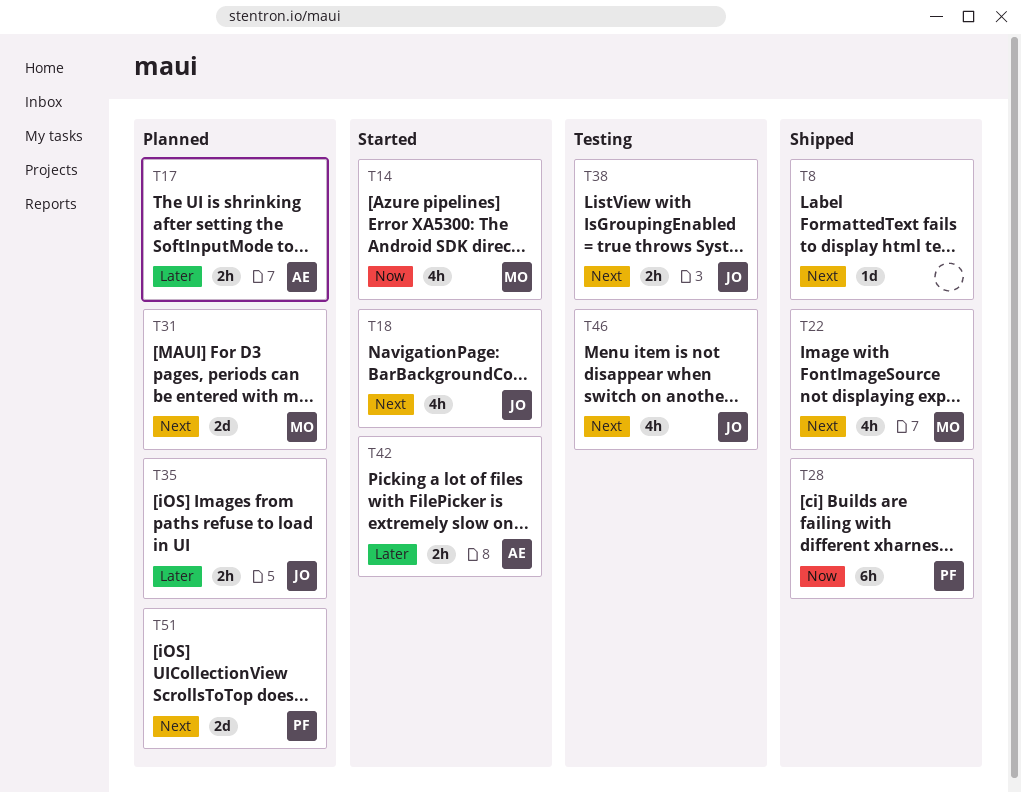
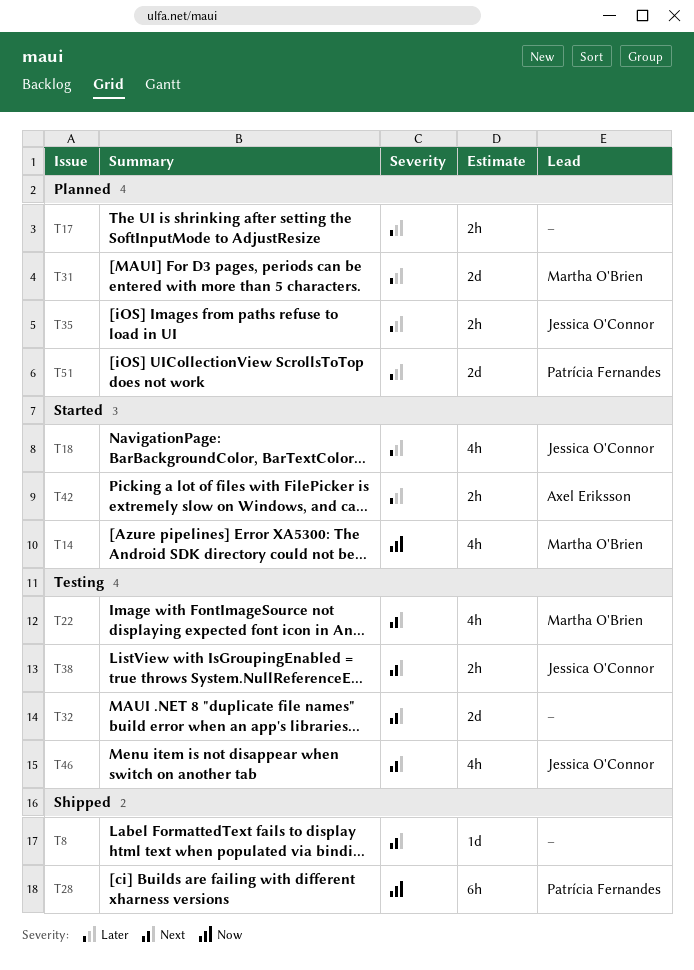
T17, owner: Axel Eriksson -> none
T18, priority: Next -> Later
T22, status: Shipped -> Testing
T31, priority: Next -> Later
T32: none -> present
T51, priority: Next -> Later

